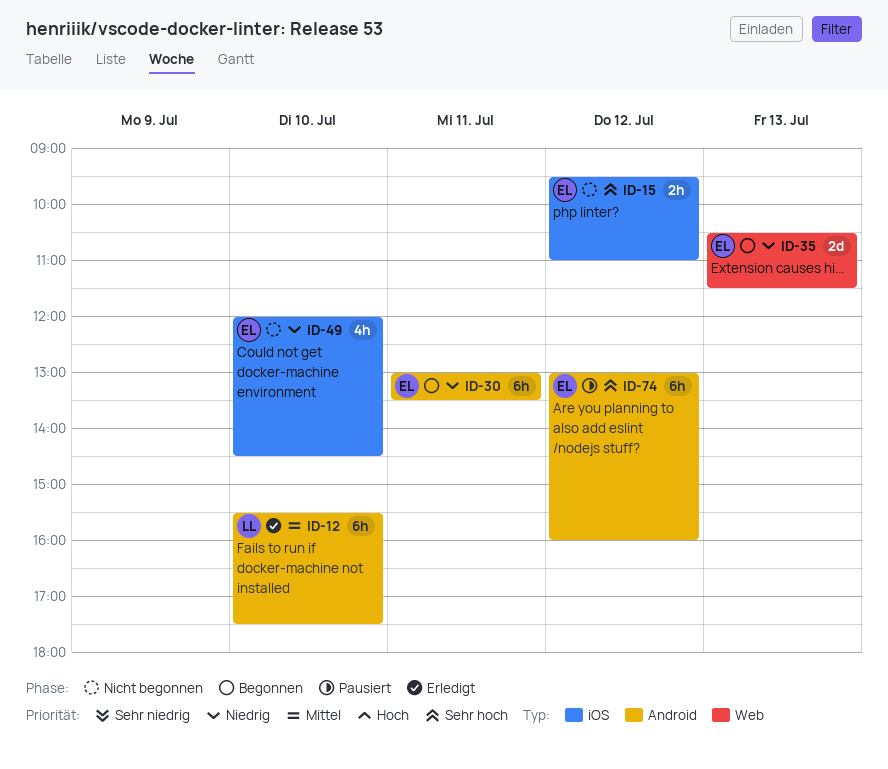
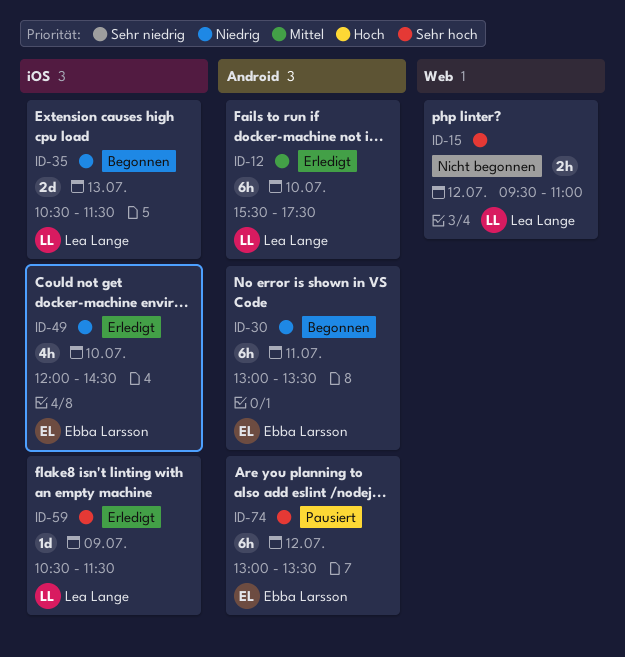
ID-15, owner: Ebba Larsson -> Lea Lange
ID-15, label: iOS -> Web
ID-35, owner: Ebba Larsson -> Lea Lange
ID-35, label: Web -> iOS
ID-49, status: Nicht begonnen -> Erledigt
ID-59: none -> present
ID-74, ends: 16:00 -> 13:30

